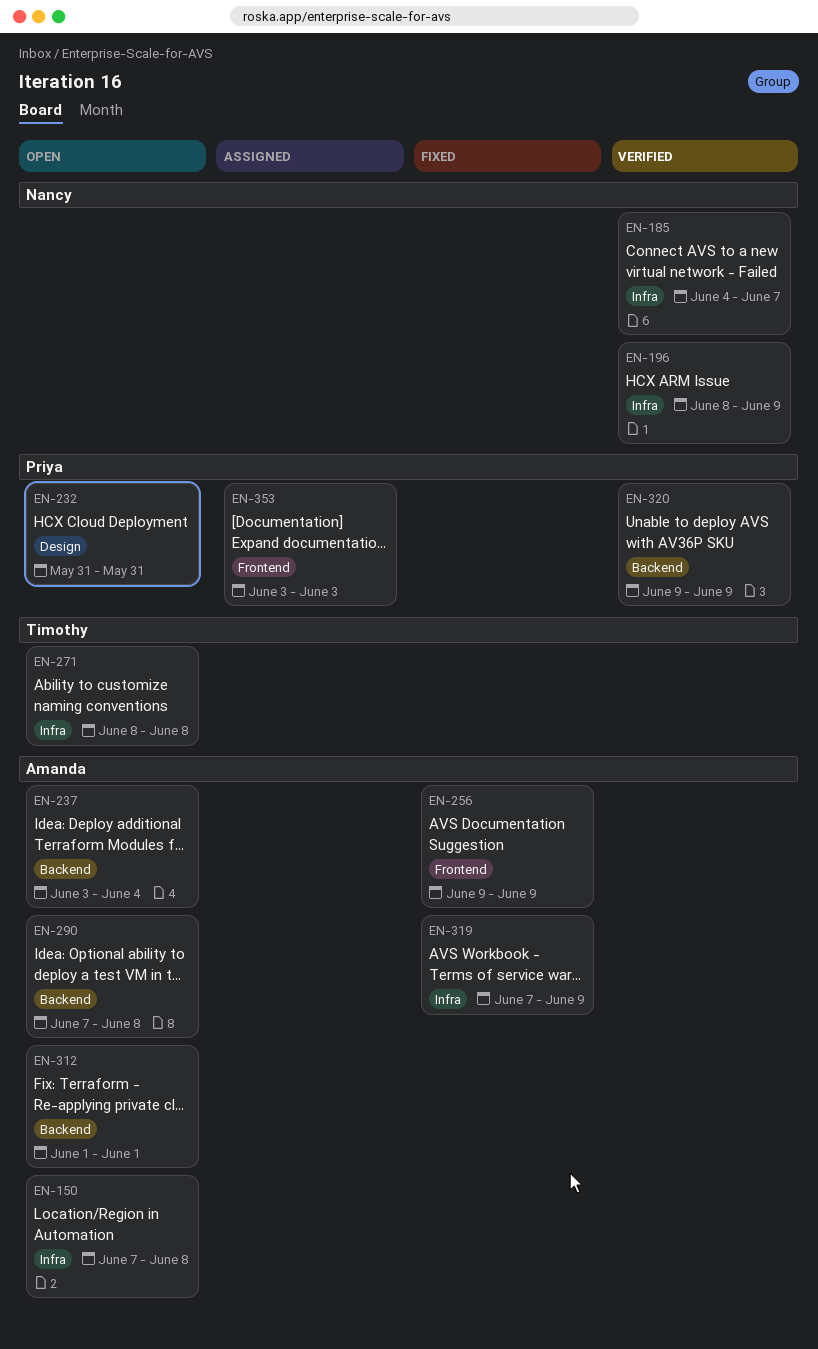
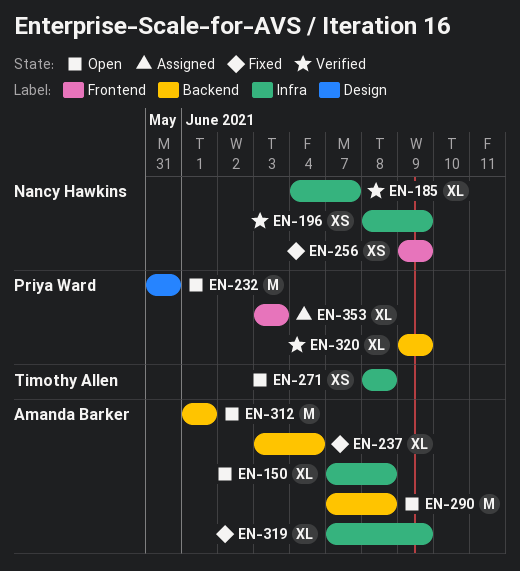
EN-237, status: Open -> Fixed
EN-256, owner: Amanda Barker -> Nancy Hawkins

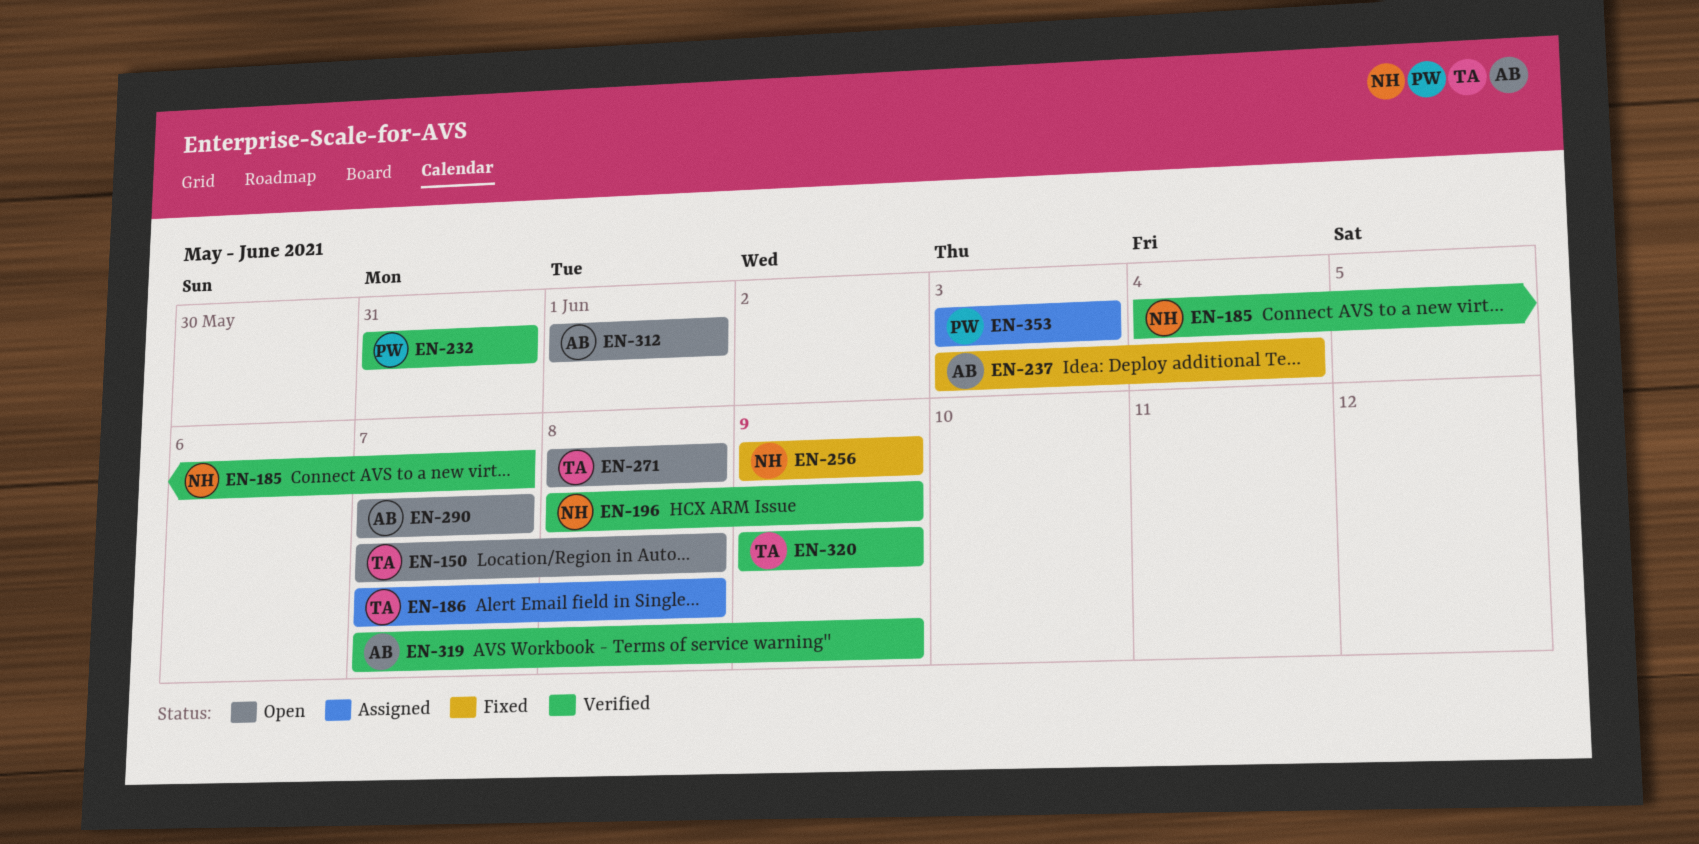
EN-150, owner: Amanda Barker -> Timothy Allen
EN-186: none -> present
EN-232, status: Open -> Verified
EN-290, due: Jun 8 -> Jun 7
EN-319, status: Fixed -> Verified
EN-320, owner: Priya Ward -> Timothy Allen

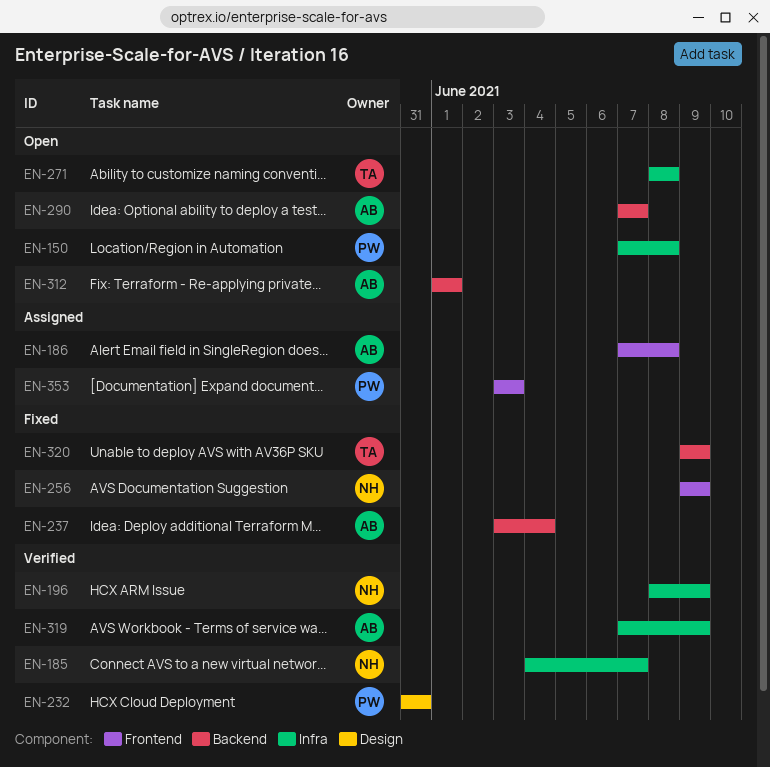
EN-150, owner: TA -> PW
EN-186, owner: TA -> AB
EN-320, status: Verified -> Fixed

